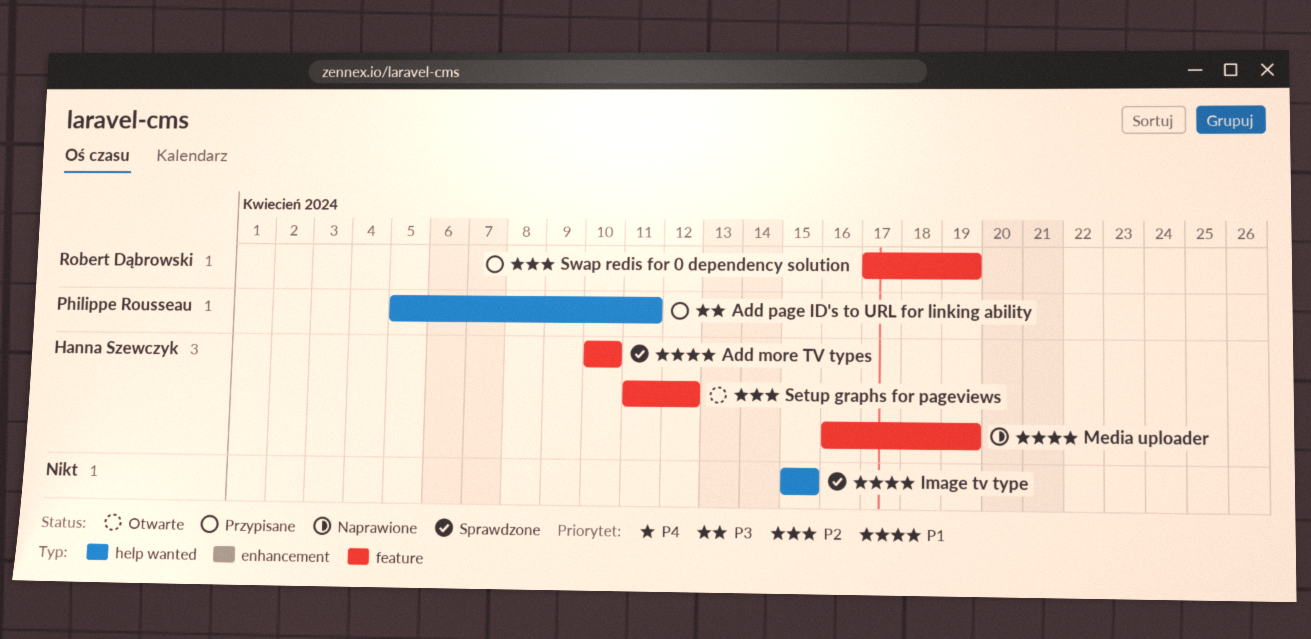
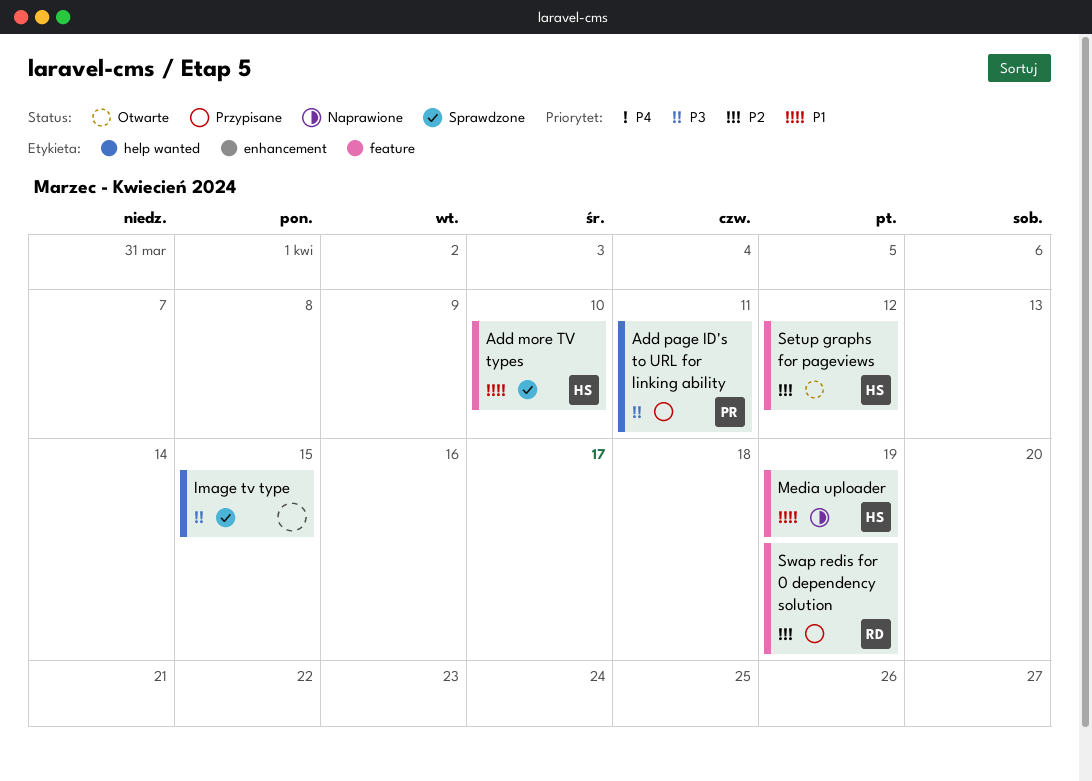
Image tv type, priority: P1 -> P3

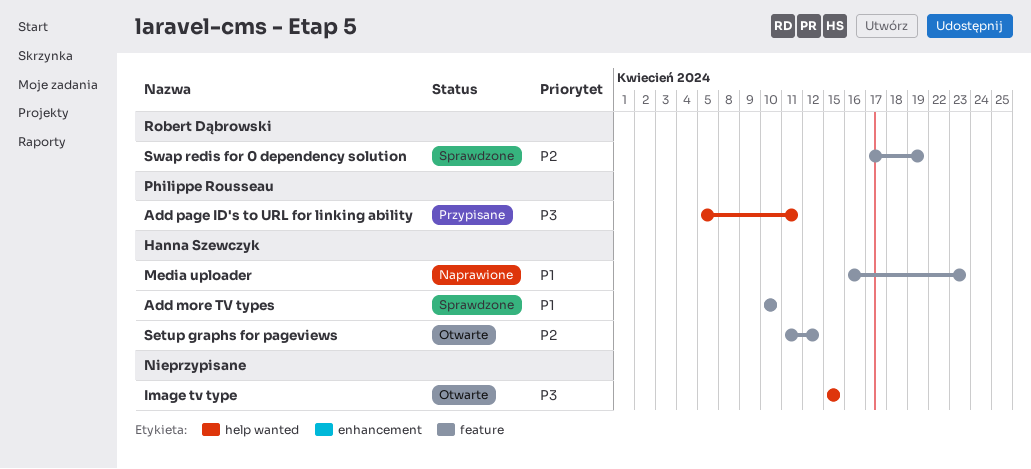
Image tv type, status: Sprawdzone -> Otwarte
Media uploader, due: Apr 19 -> Apr 23
Swap redis for 0 dependency solution, status: Przypisane -> Sprawdzone

